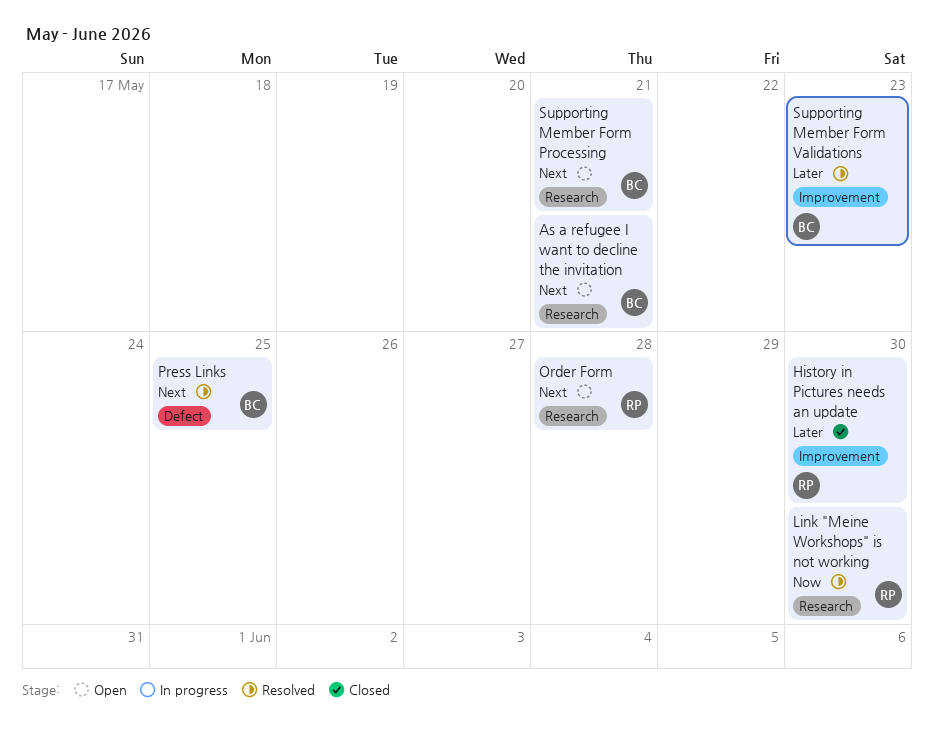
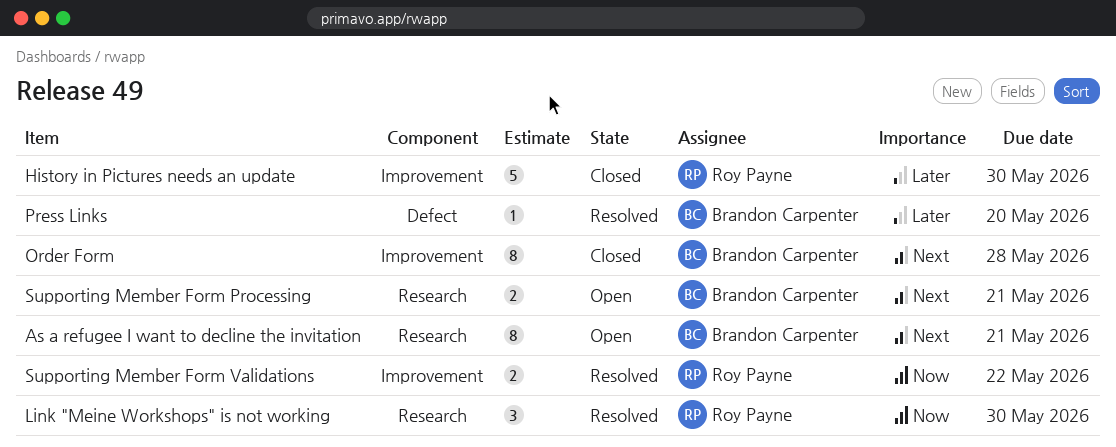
Order Form, status: Open -> Closed
Order Form, owner: Roy Payne -> Brandon Carpenter
Order Form, label: Research -> Improvement
Press Links, priority: Next -> Later
Press Links, due: May 25 -> May 20
Supporting Member Form Validations, owner: Brandon Carpenter -> Roy Payne
Supporting Member Form Validations, priority: Later -> Now
Supporting Member Form Validations, due: May 23 -> May 22

